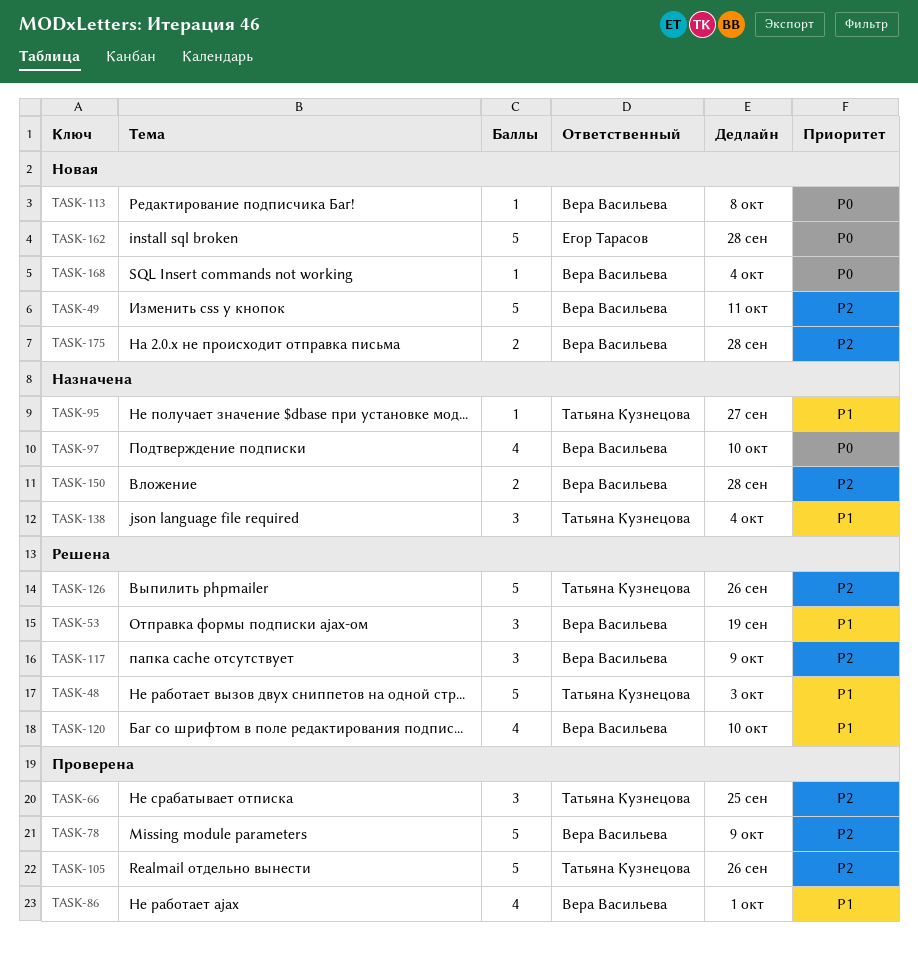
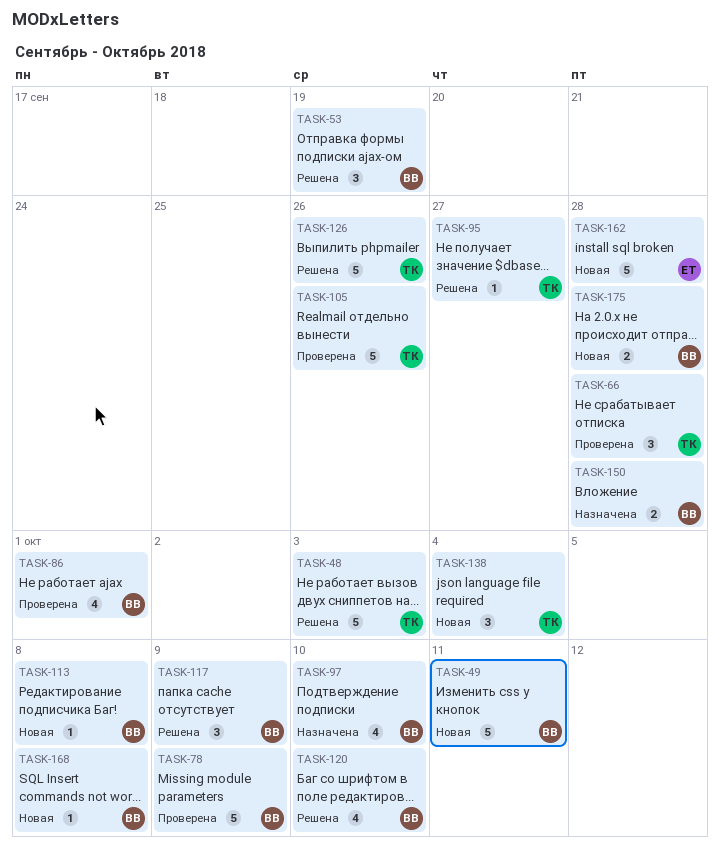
TASK-66, due: Sep 25 -> Sep 28
TASK-95, status: Назначена -> Решена
TASK-138, status: Назначена -> Новая
TASK-168, due: Oct 4 -> Oct 8

